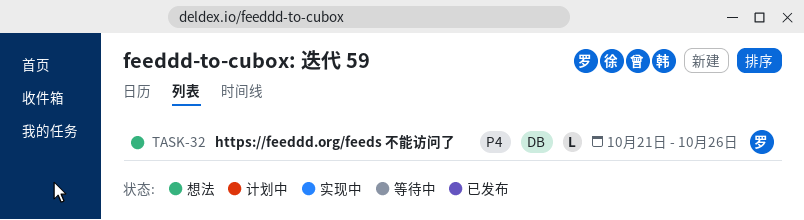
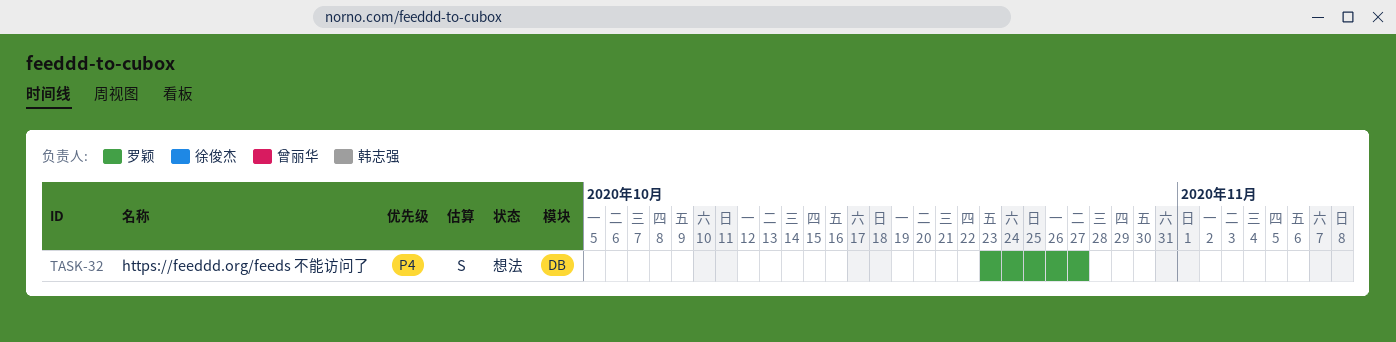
TASK-32, estimate: L -> S
TASK-32, start: Oct 21 -> Oct 23
TASK-32, due: Oct 26 -> Oct 27

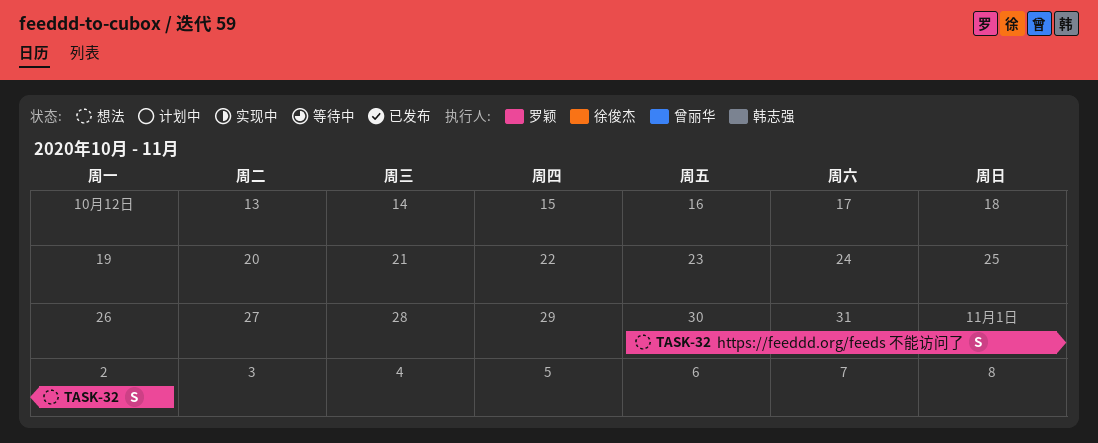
TASK-32, start: Oct 23 -> Oct 30
TASK-32, due: Oct 27 -> Nov 2

